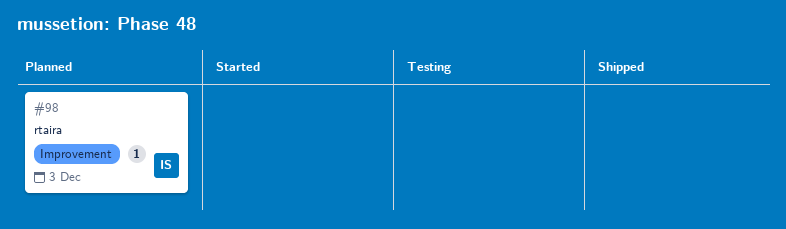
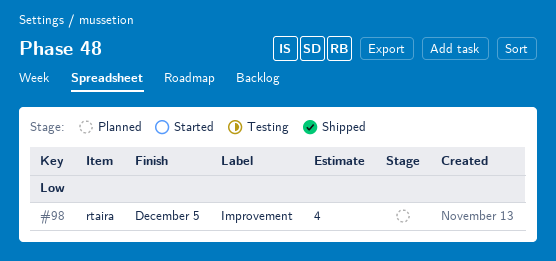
#98, estimate: 1 -> 4
#98, due: Dec 3 -> Dec 5

